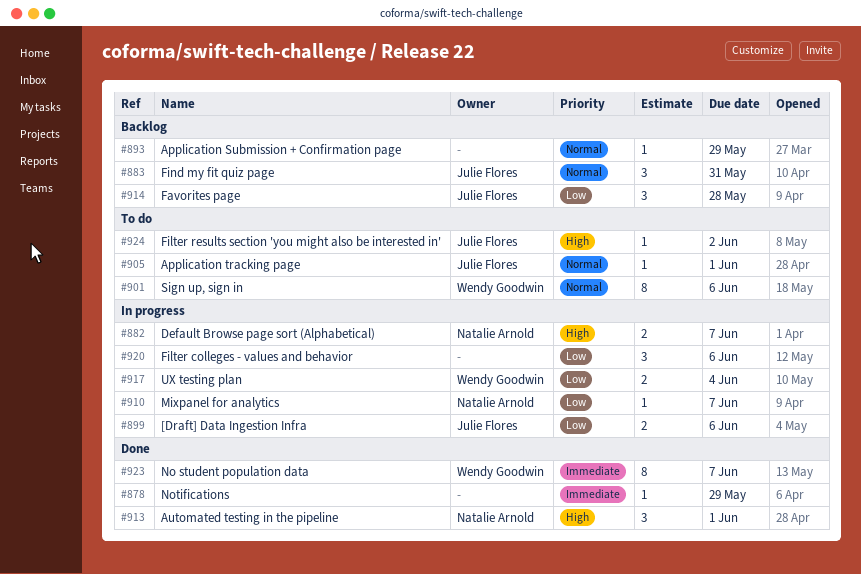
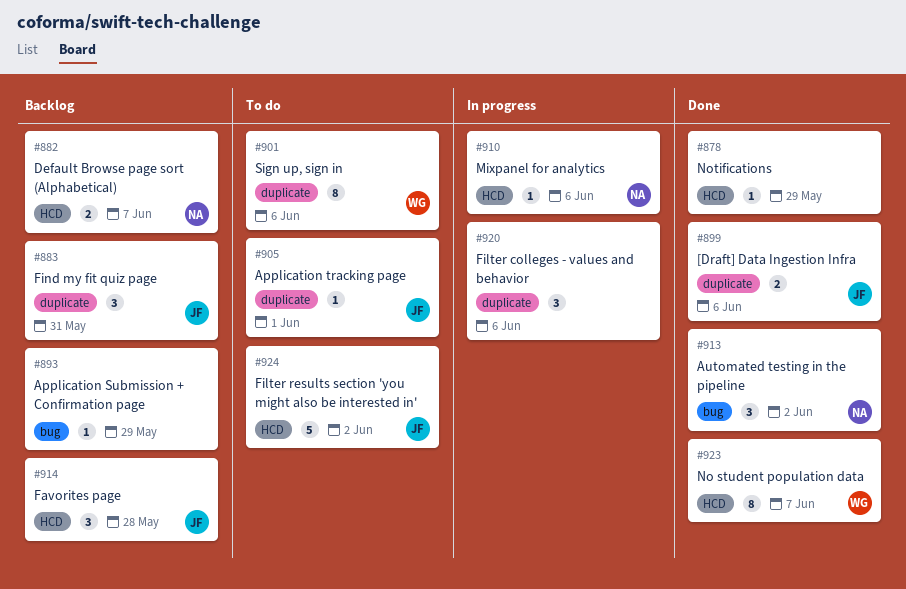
#882, status: In progress -> Backlog
#899, status: In progress -> Done
#910, due: Jun 7 -> Jun 6
#913, due: Jun 1 -> Jun 2
#917: present -> none
#924, estimate: 1 -> 5

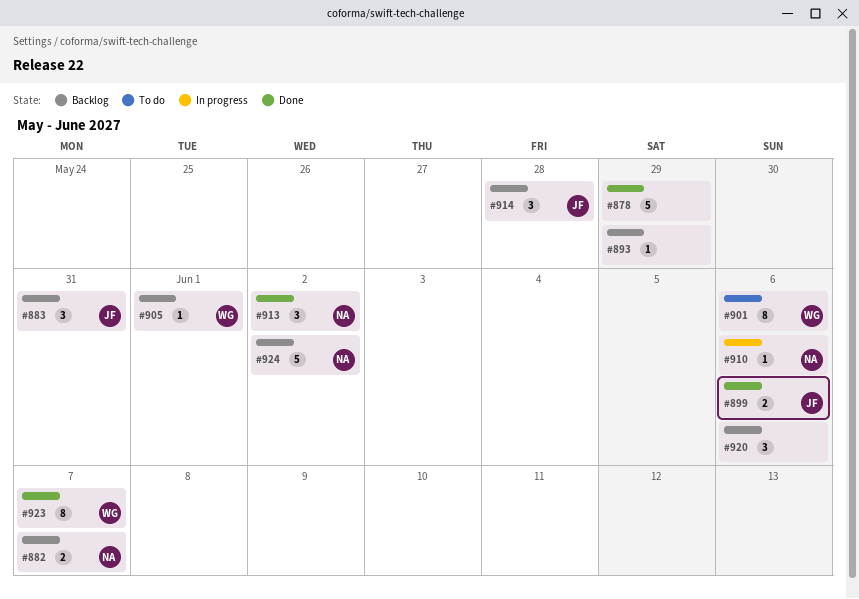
#878, estimate: 1 -> 5
#905, status: To do -> Backlog
#905, owner: JF -> WG
#920, status: In progress -> Backlog
#924, status: To do -> Backlog
#924, owner: JF -> NA

